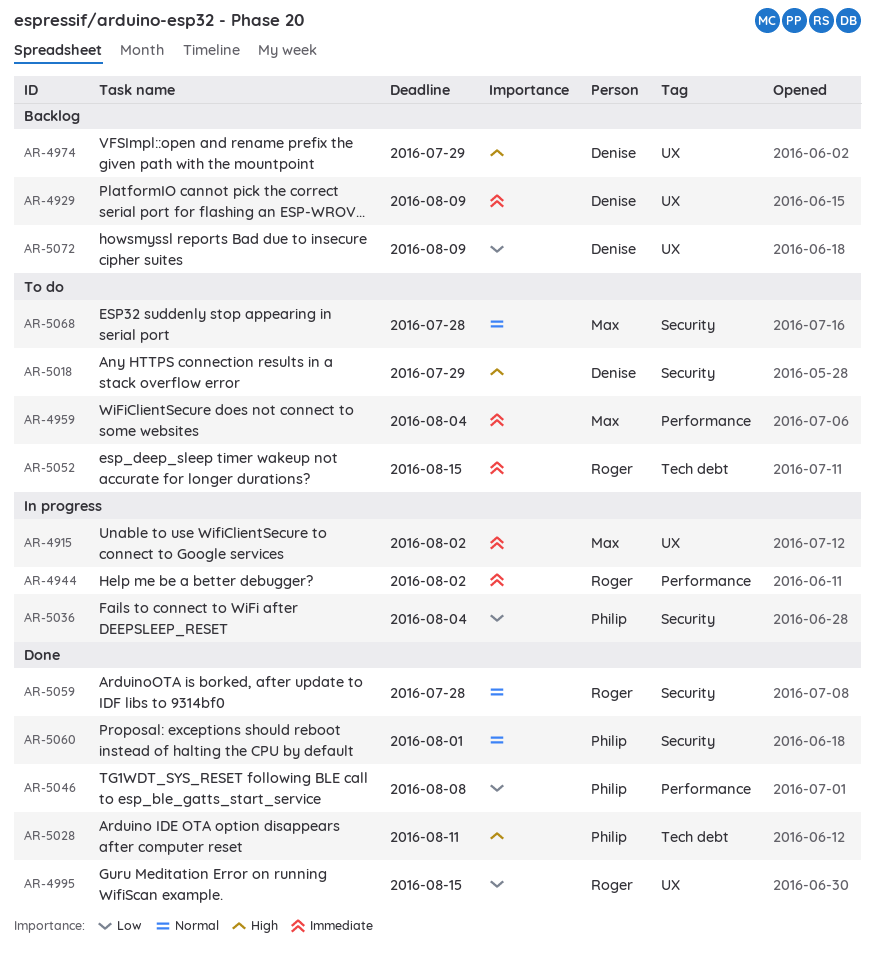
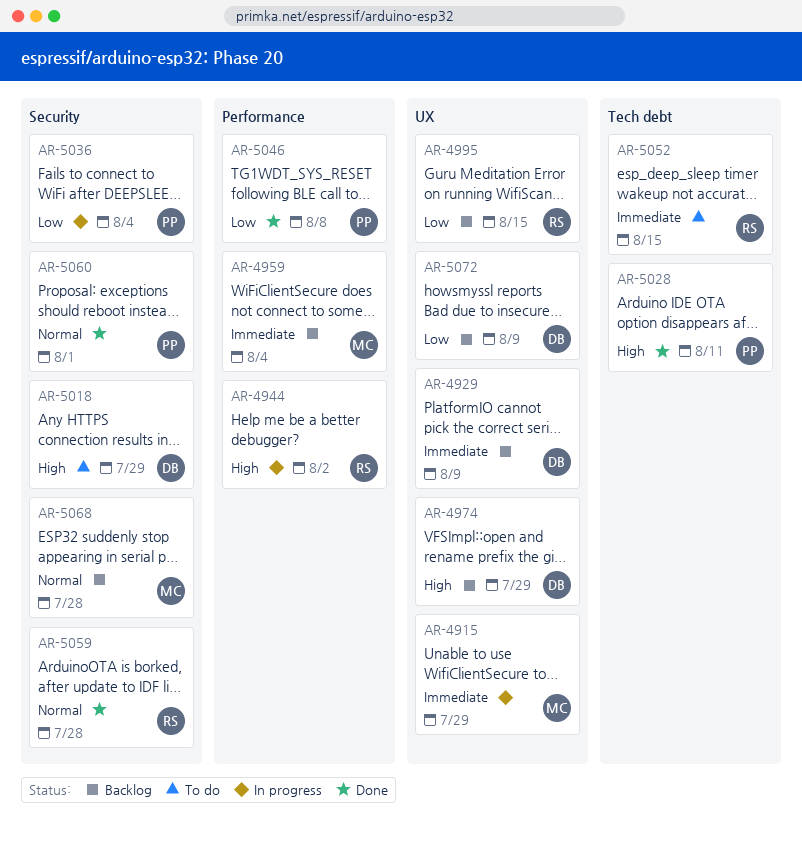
AR-4915, due: Aug 2 -> Jul 29
AR-4944, priority: Immediate -> High
AR-4959, status: To do -> Backlog
AR-4995, status: Done -> Backlog
AR-5068, status: To do -> Backlog

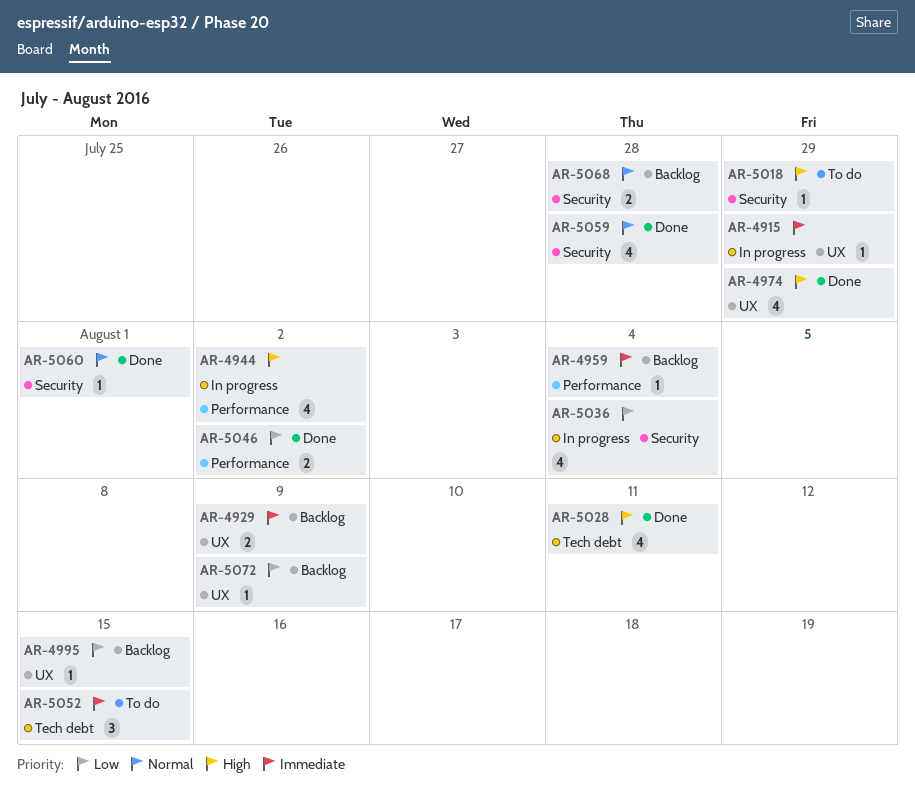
AR-4974, status: Backlog -> Done
AR-5046, due: Aug 8 -> Aug 2

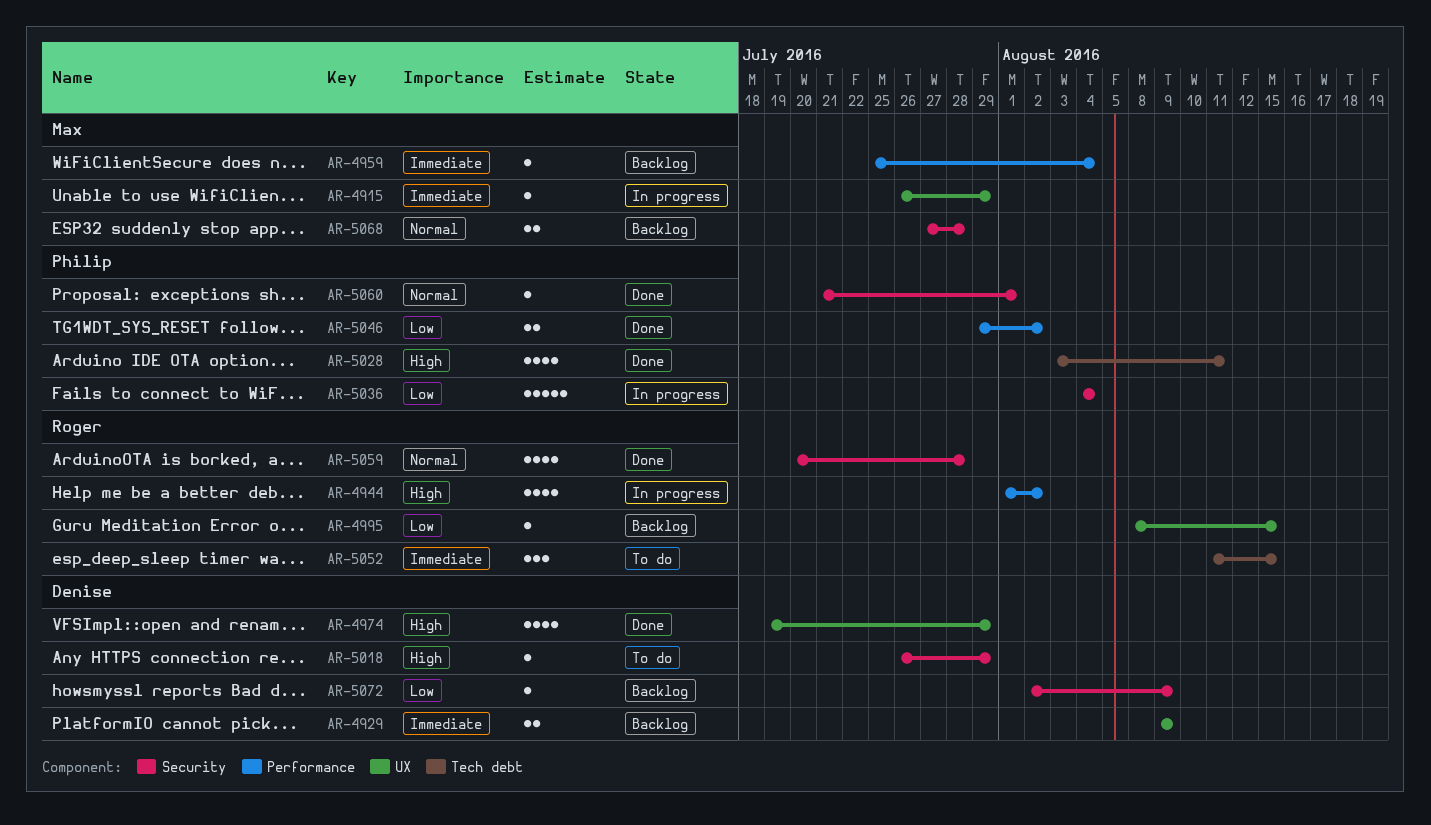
AR-5036, estimate: 4 -> 5
AR-5072, label: UX -> Security

